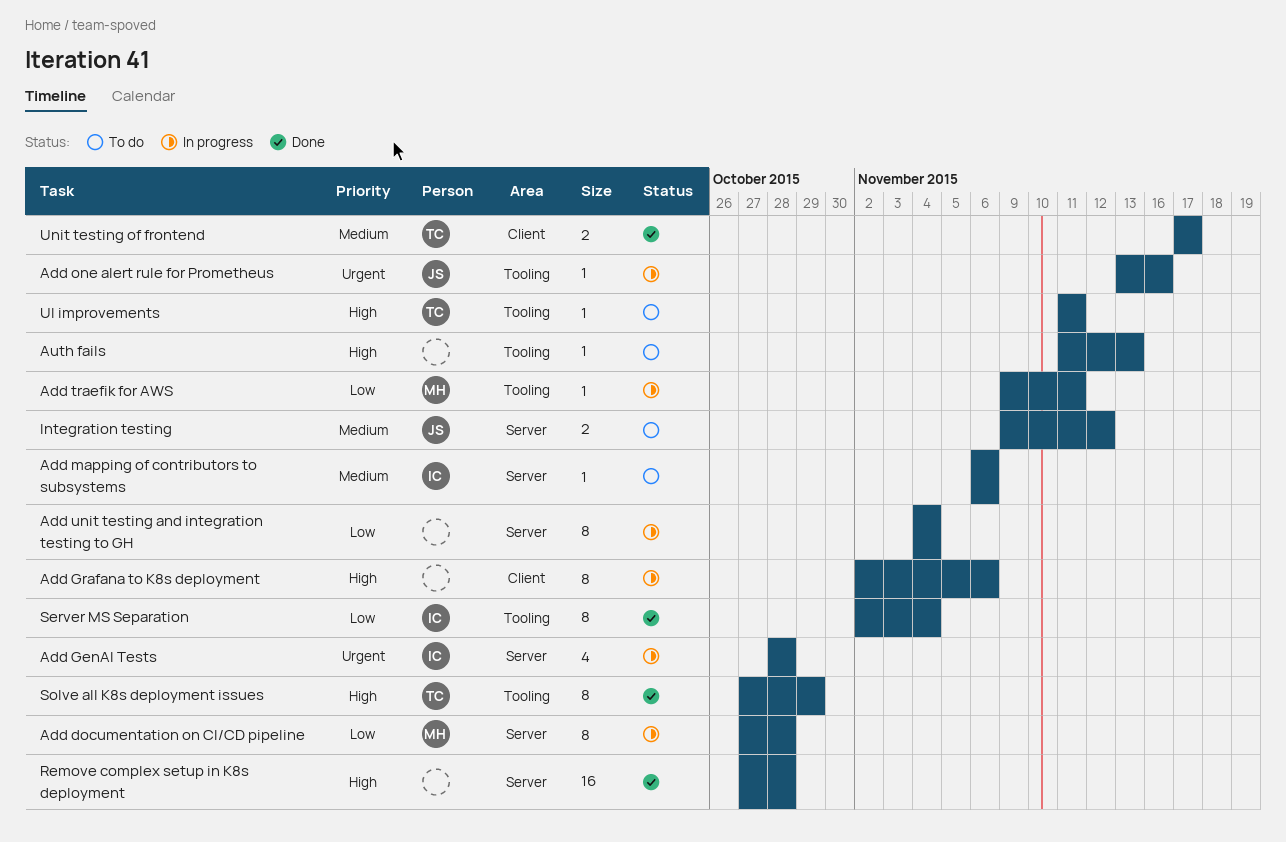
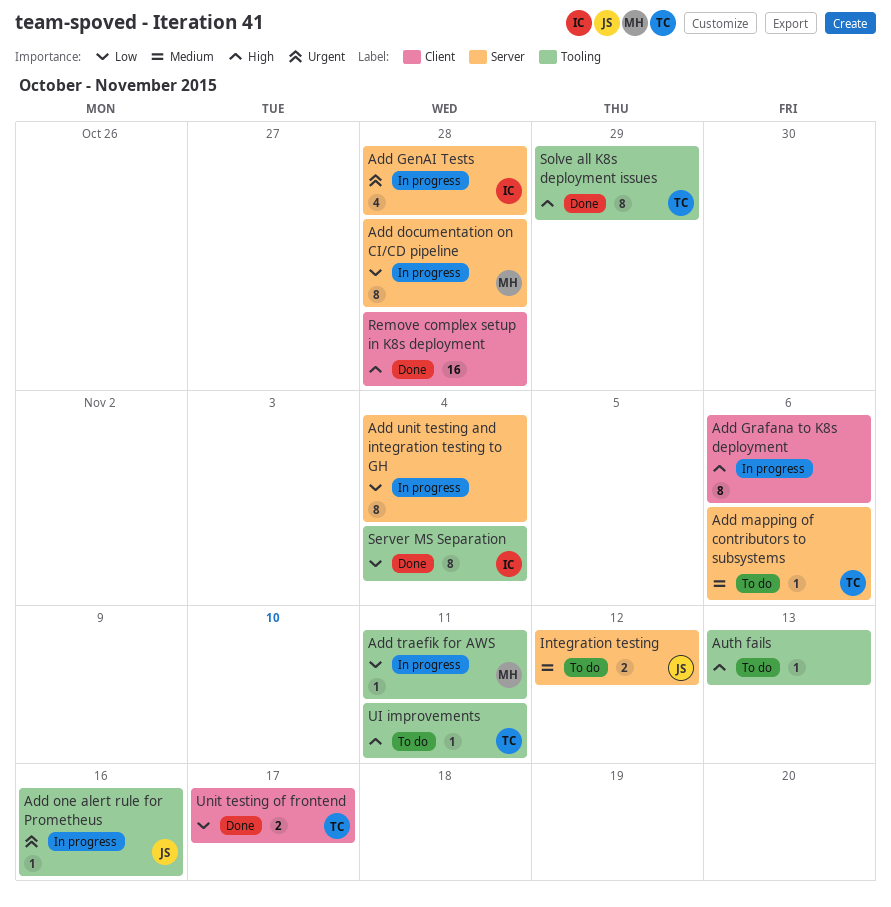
Add mapping of contributors to subsystems, owner: IC -> TC
Remove complex setup in K8s deployment, label: Server -> Client
Unit testing of frontend, priority: Medium -> Low

